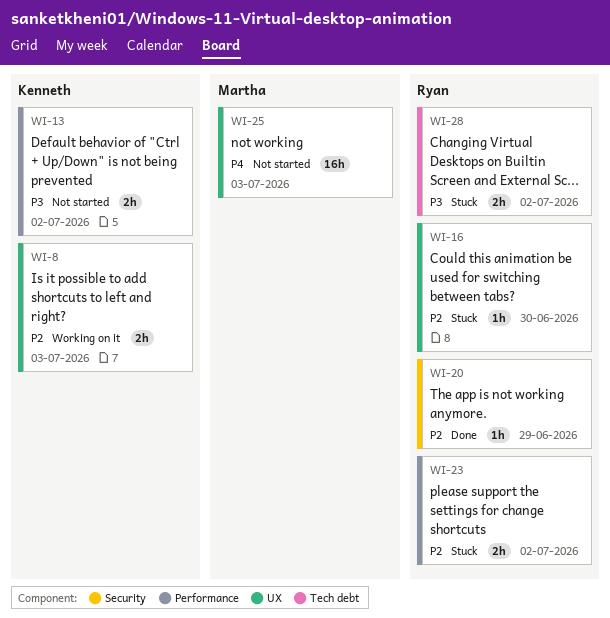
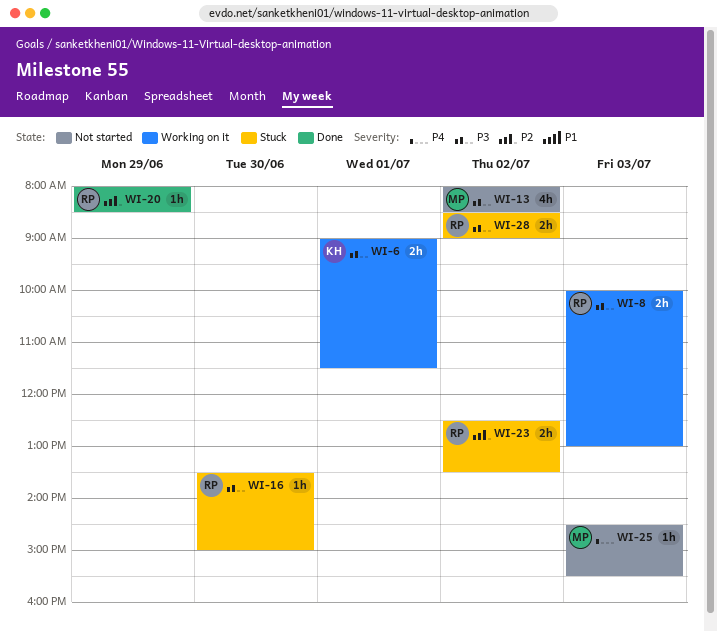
WI-6: none -> present
WI-8, owner: Kenneth -> Ryan
WI-8, priority: P2 -> P3
WI-13, owner: Kenneth -> Martha
WI-13, estimate: 2h -> 4h
WI-16, priority: P2 -> P3
WI-25, estimate: 16h -> 1h

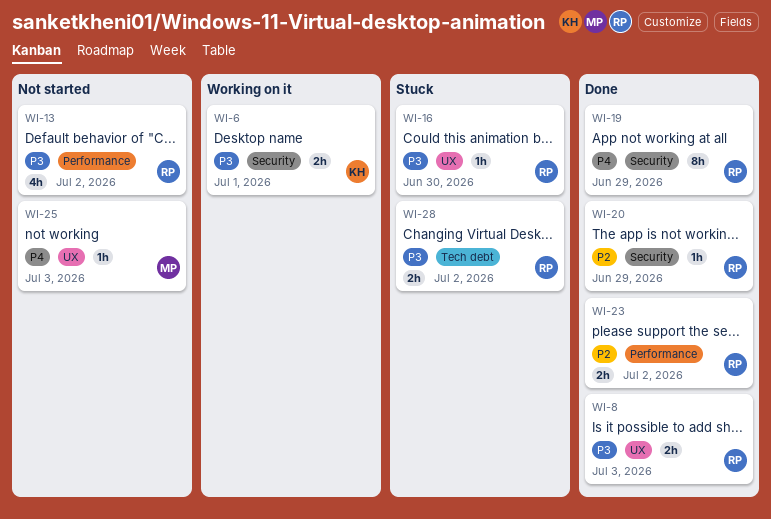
WI-8, status: Working on it -> Done
WI-13, owner: MP -> RP
WI-19: none -> present
WI-23, status: Stuck -> Done

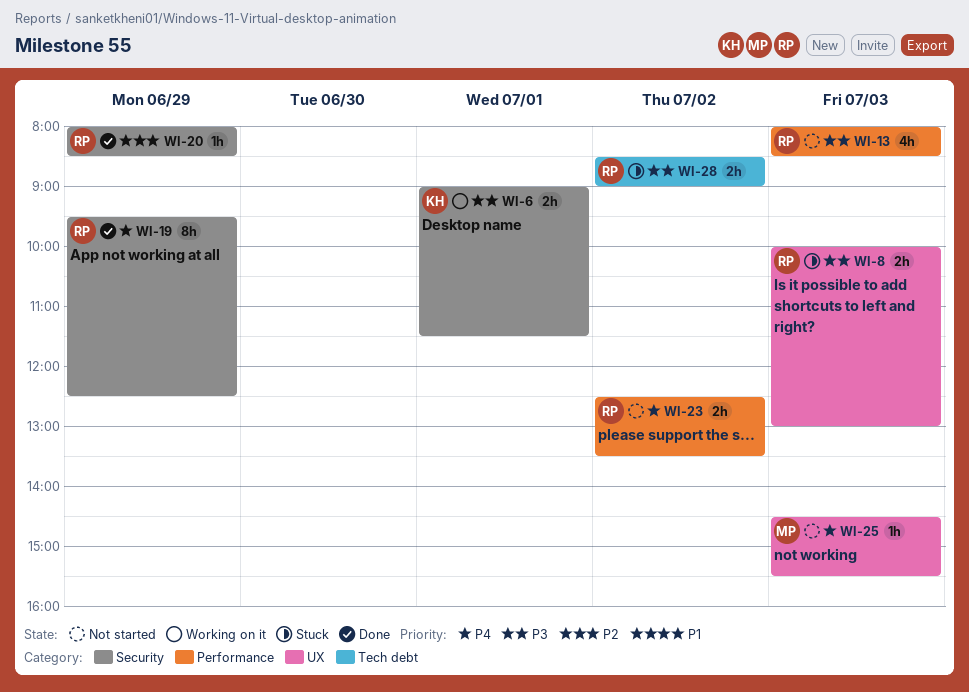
WI-8, status: Done -> Stuck
WI-13, day: Jul 2 -> Jul 3
WI-16: present -> none
WI-23, status: Done -> Not started
WI-23, priority: P2 -> P4

